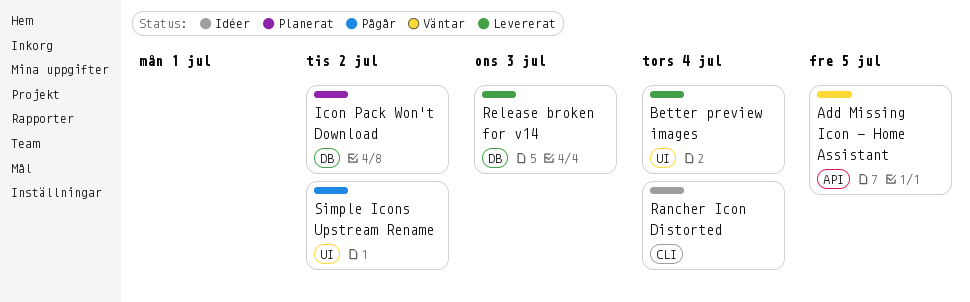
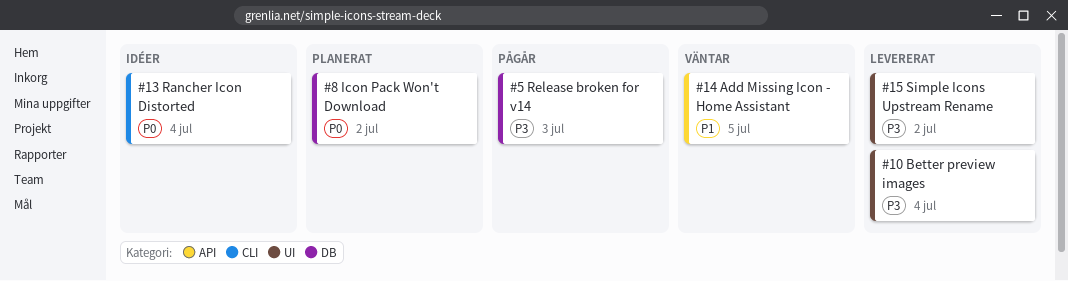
Release broken for v14, status: Levererat -> Pågår
Simple Icons Upstream Rename, status: Pågår -> Levererat

